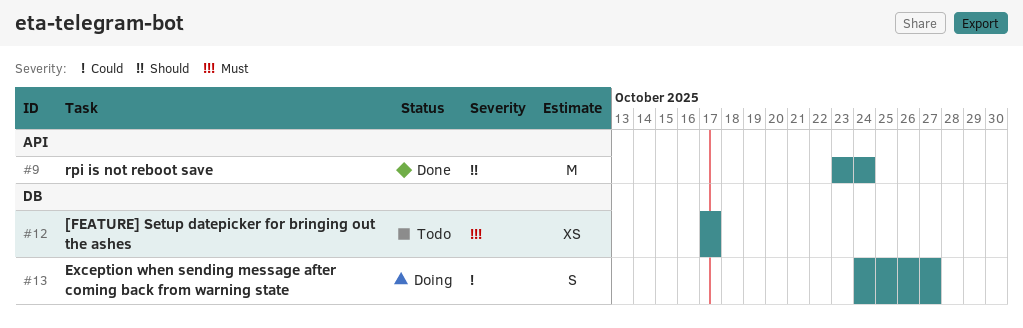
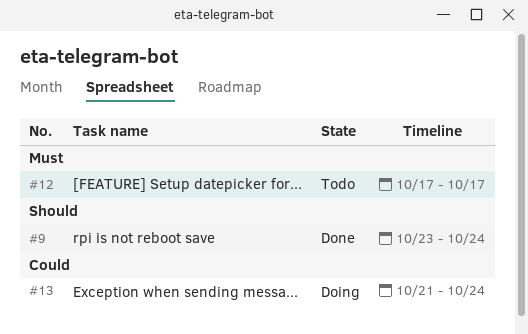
#13, start: Oct 24 -> Oct 21
#13, due: Oct 27 -> Oct 24

